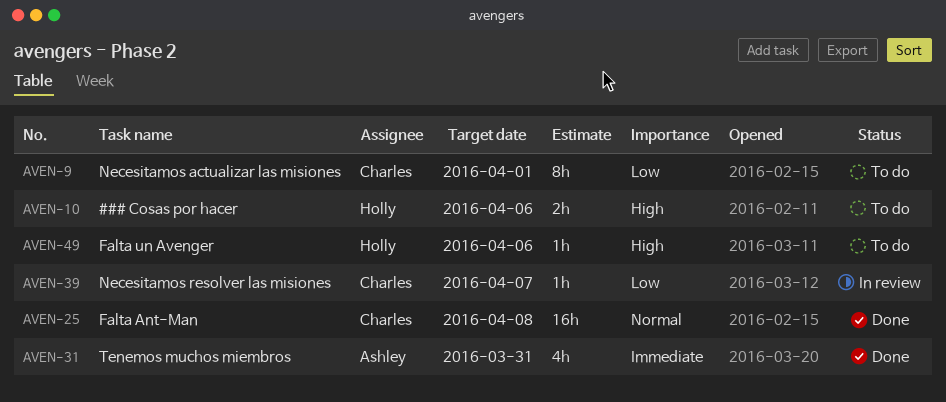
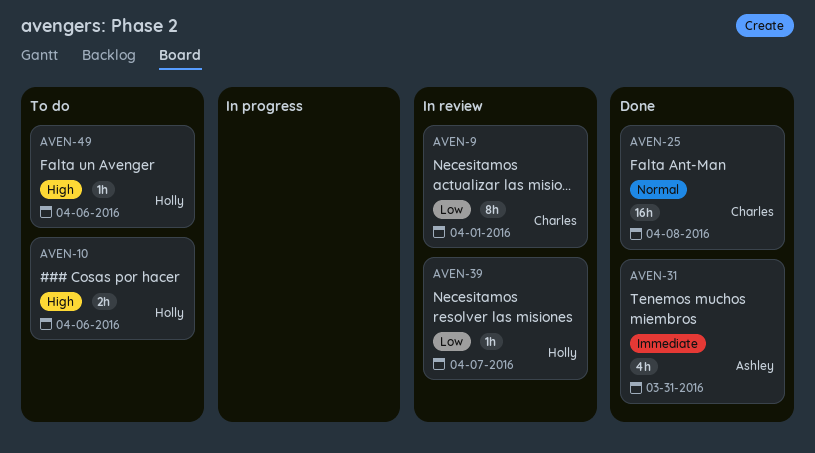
AVEN-9, status: To do -> In review
AVEN-39, owner: Charles -> Holly

